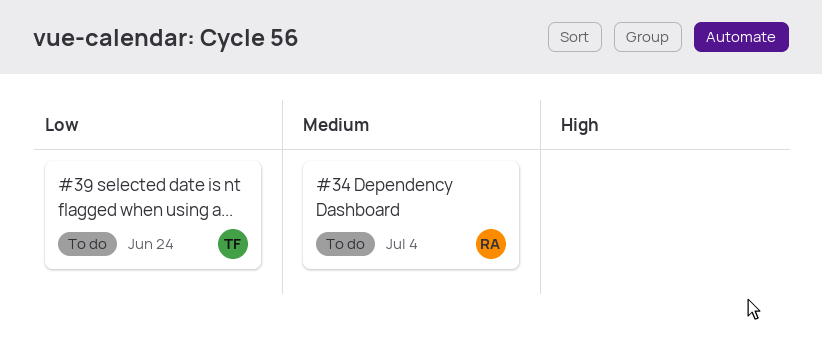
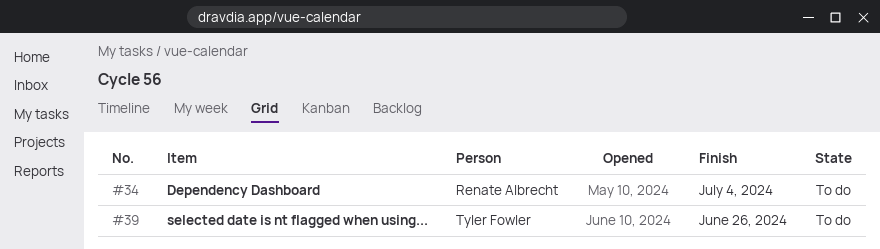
#39, due: Jun 24 -> Jun 26

